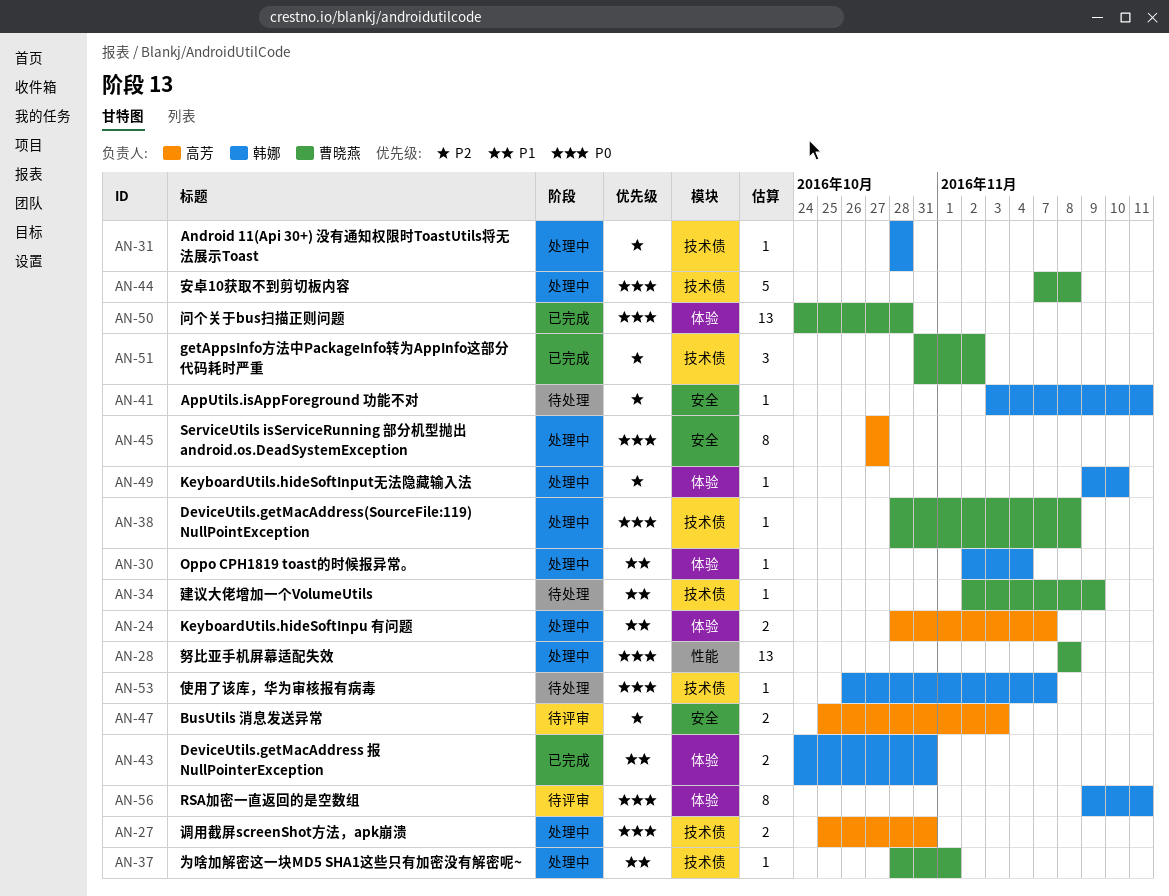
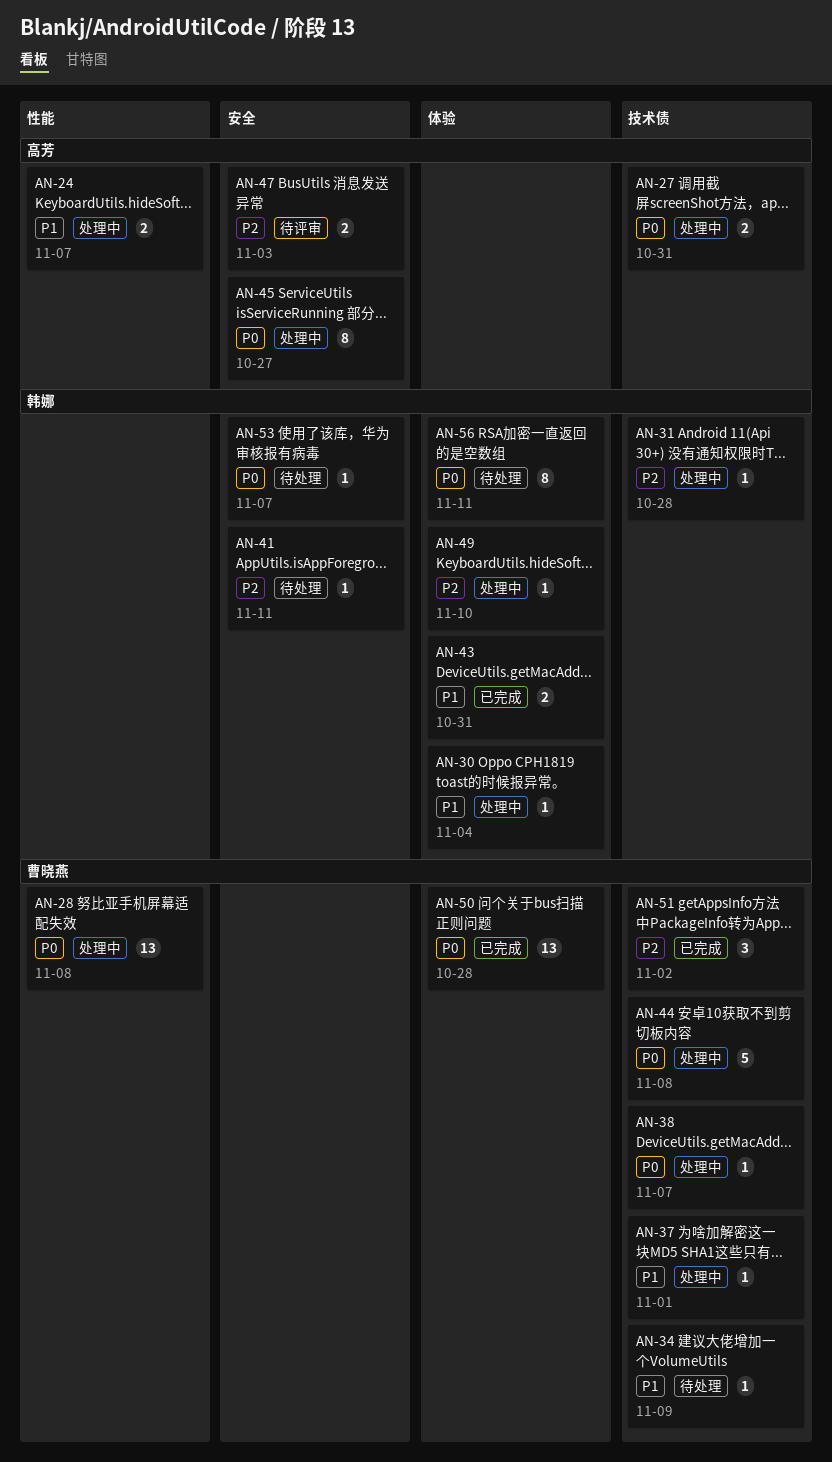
AN-24, label: 体验 -> 性能
AN-38, due: Nov 8 -> Nov 7
AN-53, label: 技术债 -> 安全
AN-56, status: 待评审 -> 待处理

